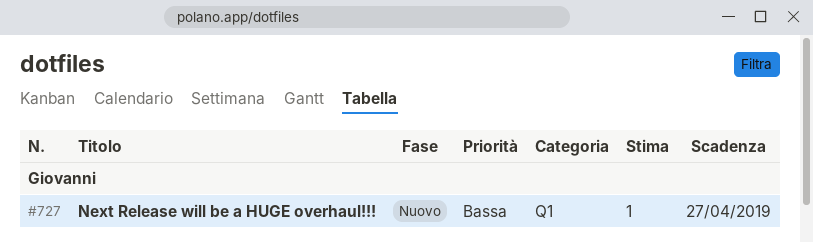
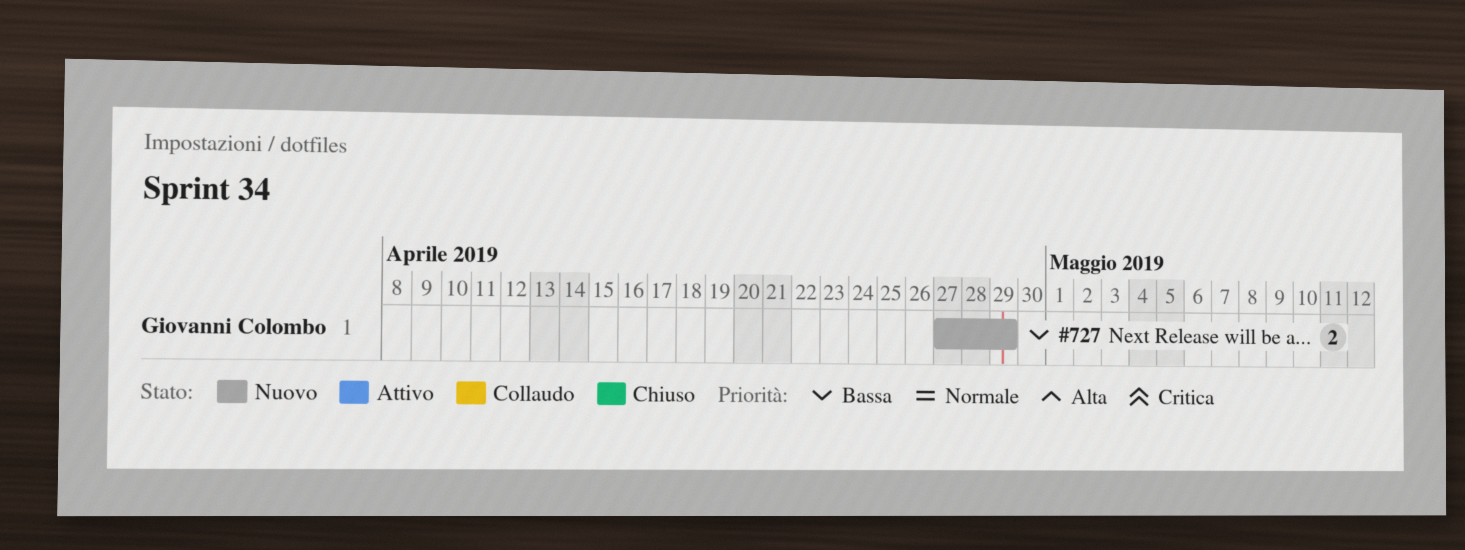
#727, estimate: 1 -> 2
#727, due: Apr 27 -> Apr 29

